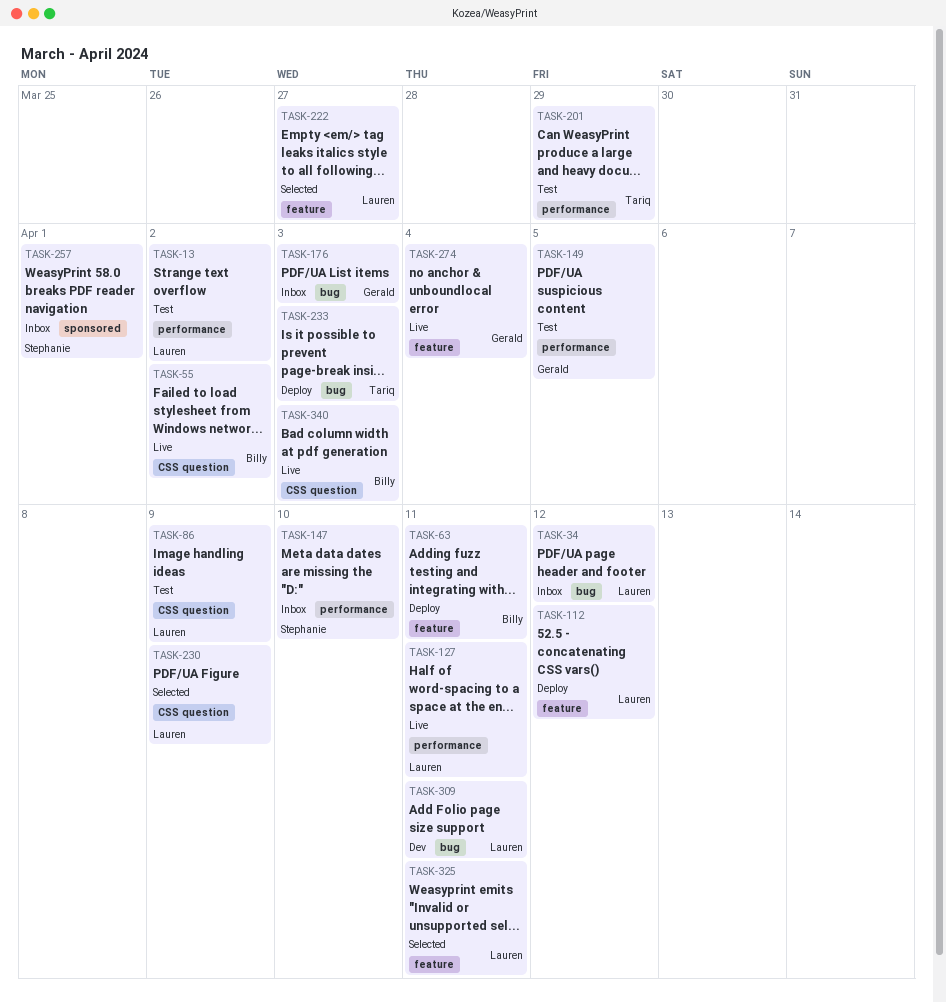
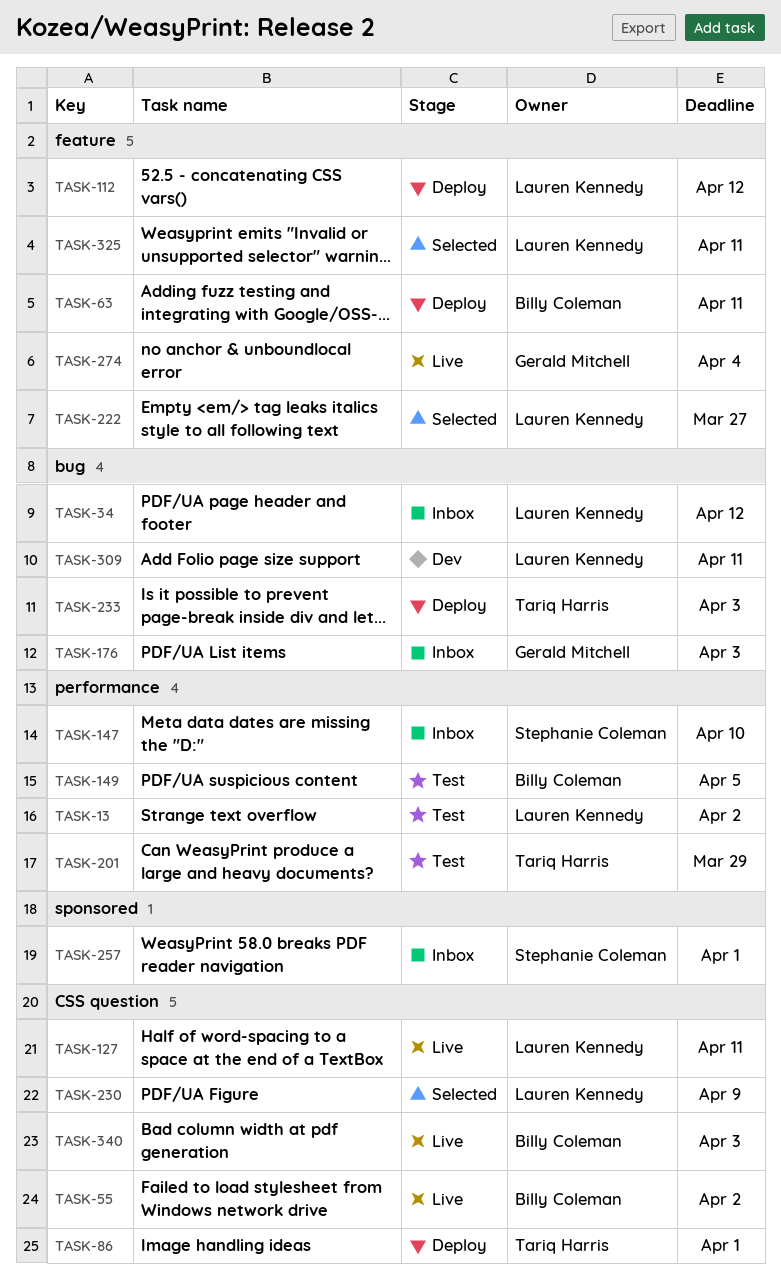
TASK-86, status: Test -> Deploy
TASK-86, owner: Lauren Kennedy -> Tariq Harris
TASK-86, due: Apr 9 -> Apr 1
TASK-127, label: performance -> CSS question
TASK-149, owner: Gerald Mitchell -> Billy Coleman

